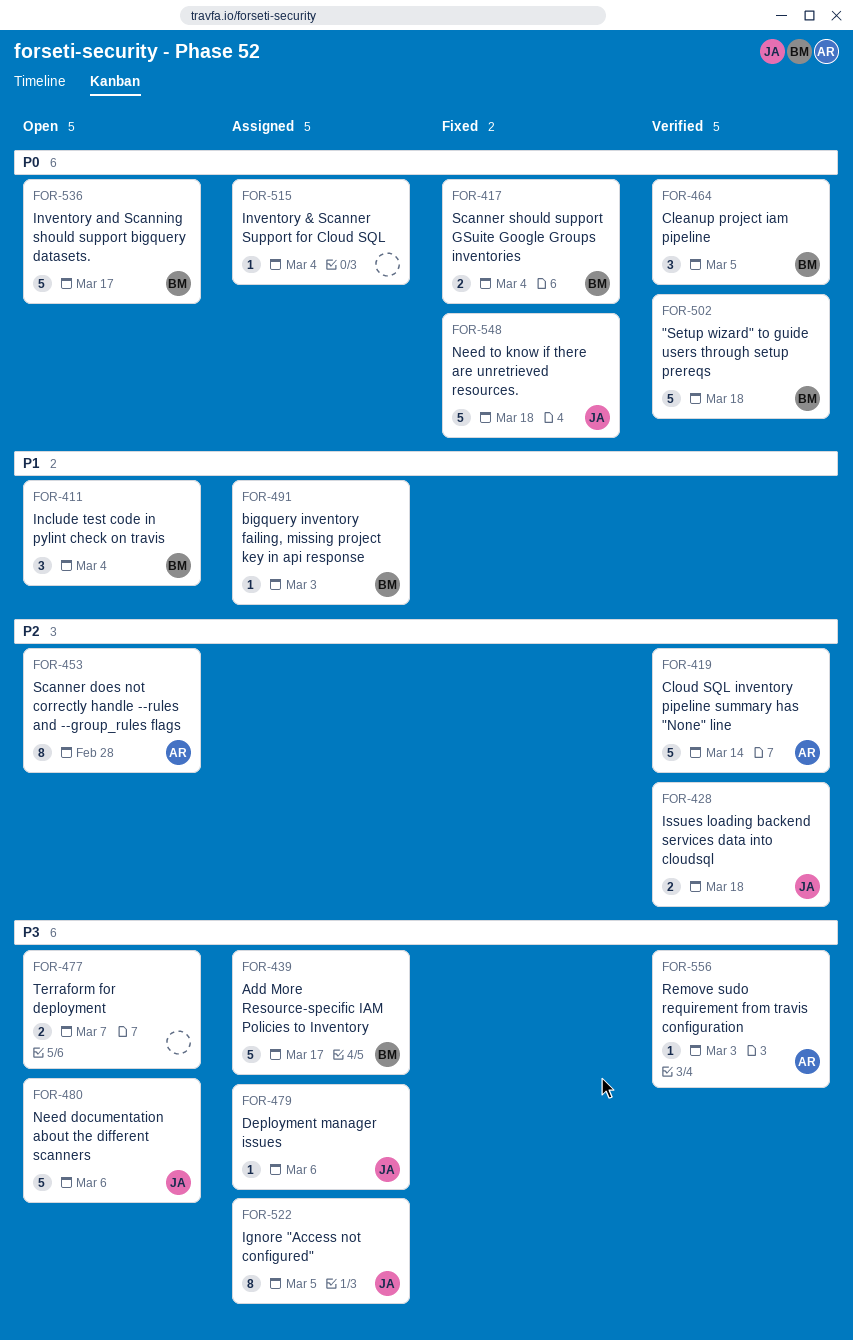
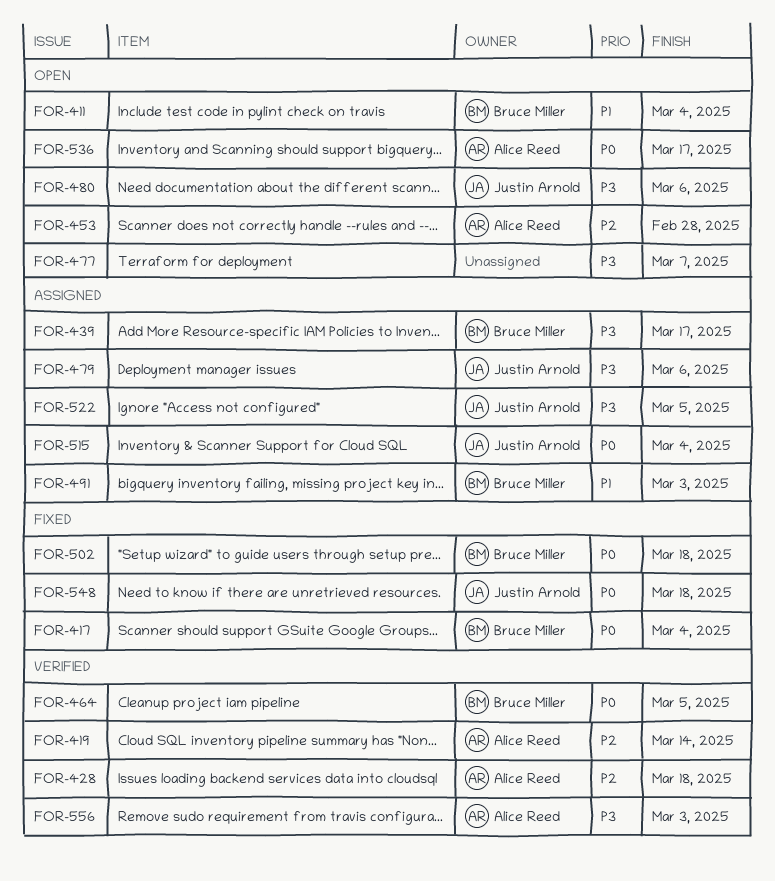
FOR-428, owner: Justin Arnold -> Alice Reed
FOR-502, status: Verified -> Fixed
FOR-515, owner: none -> Justin Arnold
FOR-536, owner: Bruce Miller -> Alice Reed

